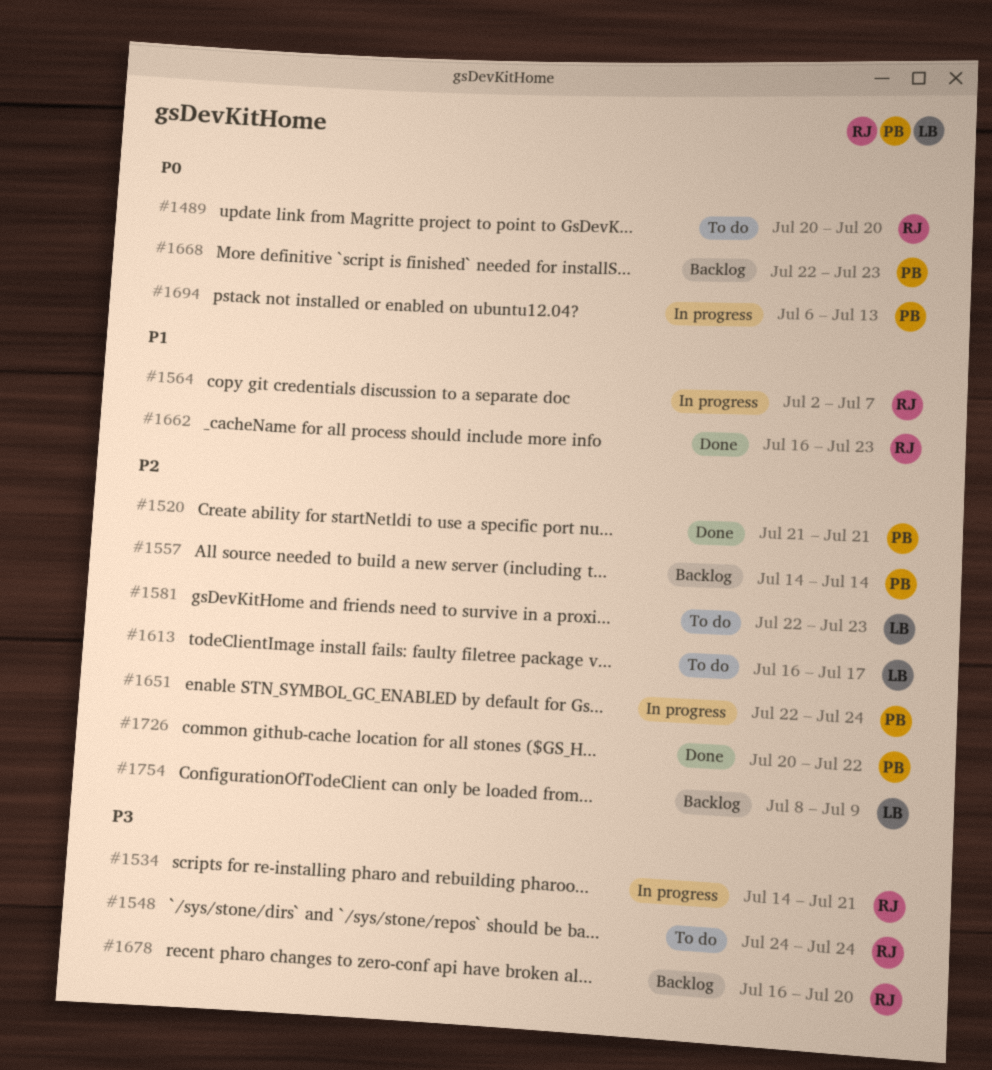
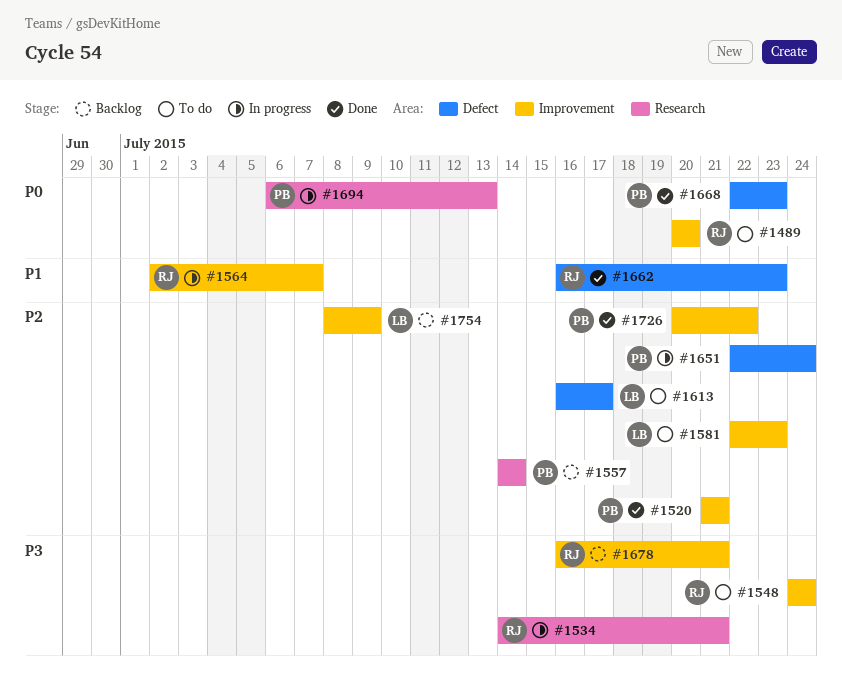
#1668, status: Backlog -> Done
#1678, due: Jul 20 -> Jul 21

